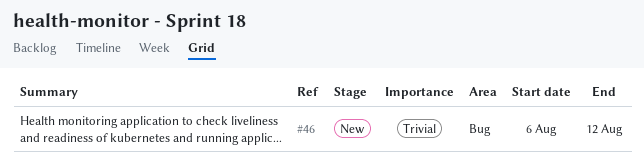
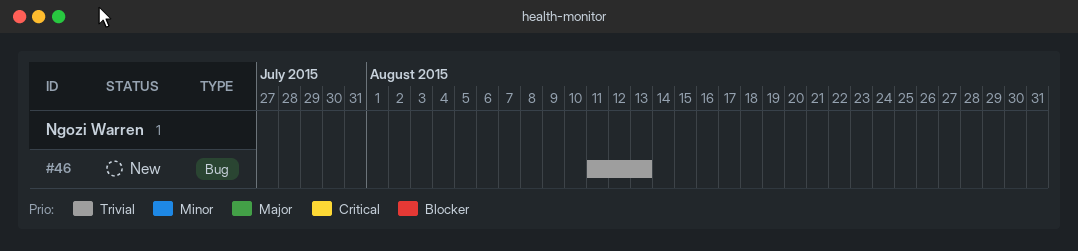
#46, start: Aug 6 -> Aug 11
#46, due: Aug 12 -> Aug 13

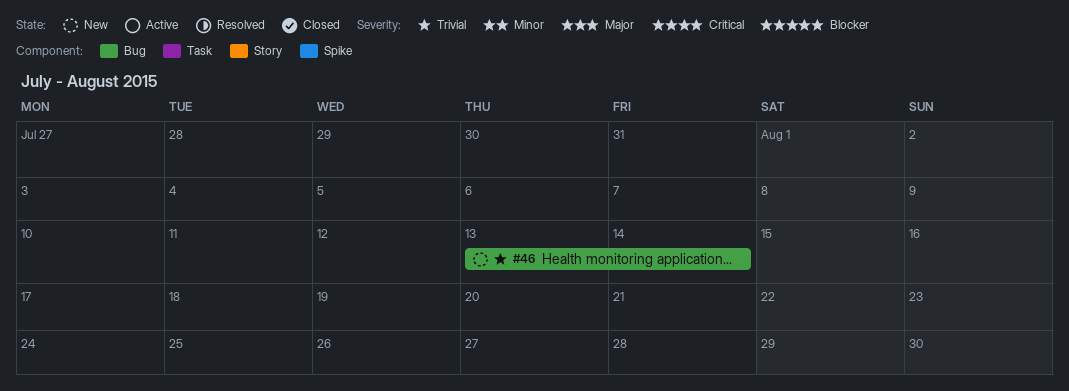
#46, start: Aug 11 -> Aug 13
#46, due: Aug 13 -> Aug 14

